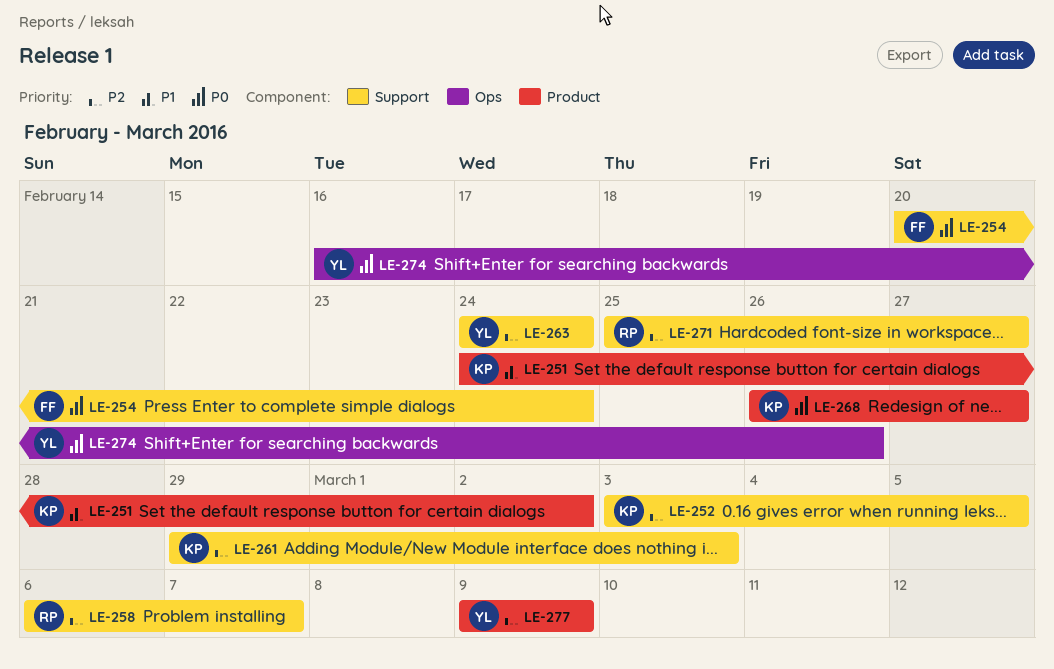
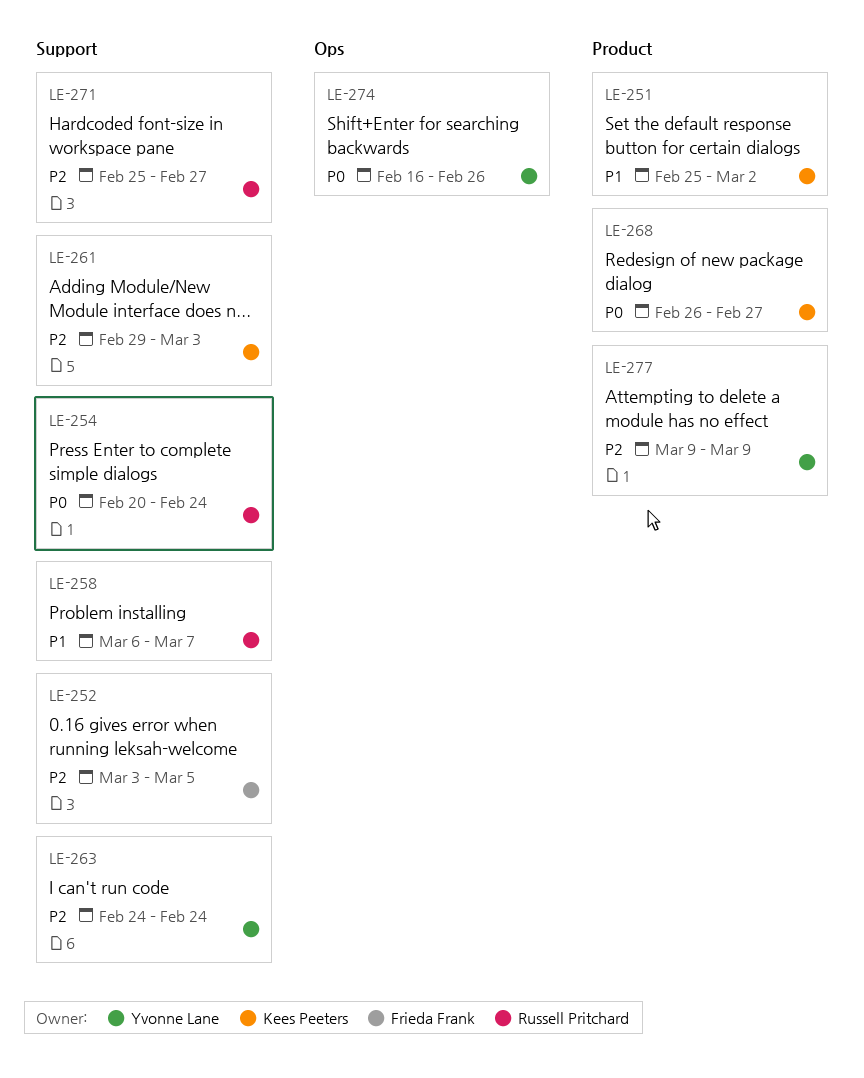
LE-251, start: Feb 24 -> Feb 25
LE-252, owner: Kees Peeters -> Frieda Frank
LE-254, owner: Frieda Frank -> Russell Pritchard
LE-258, priority: P2 -> P1

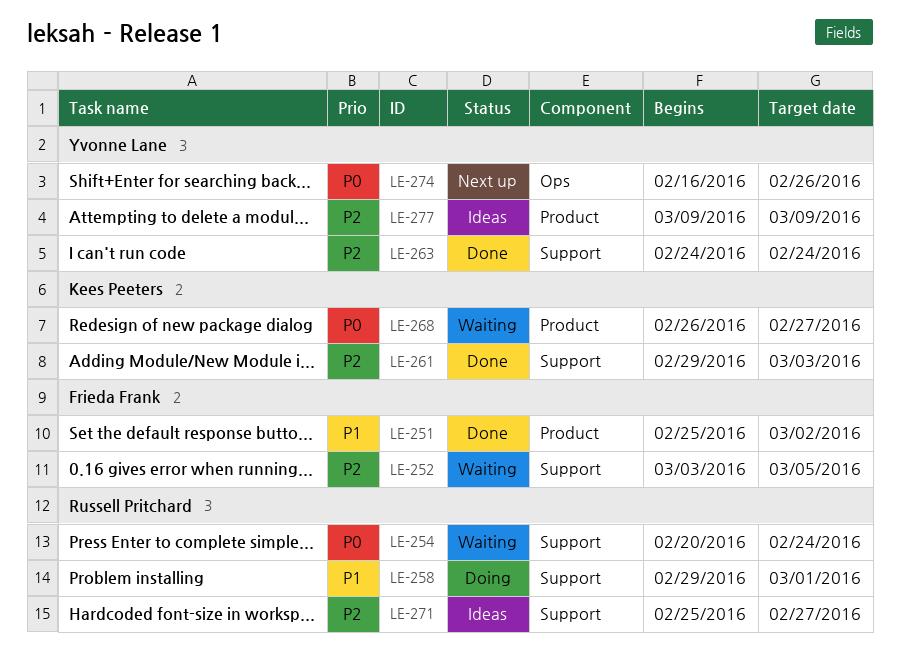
LE-251, owner: Kees Peeters -> Frieda Frank
LE-258, start: Mar 6 -> Feb 29
LE-258, due: Mar 7 -> Mar 1

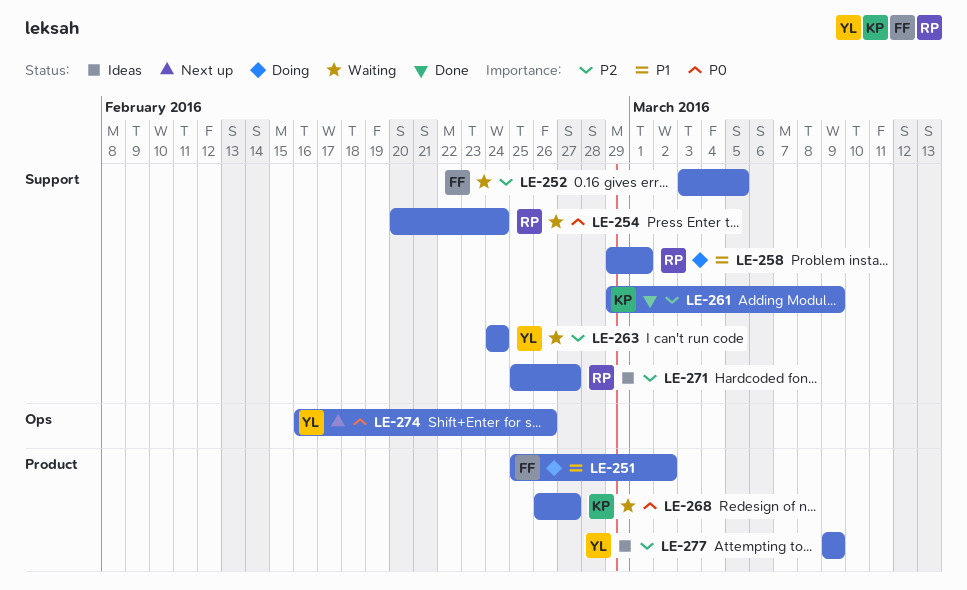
LE-251, status: Done -> Doing
LE-261, due: Mar 3 -> Mar 9
LE-263, status: Done -> Waiting

